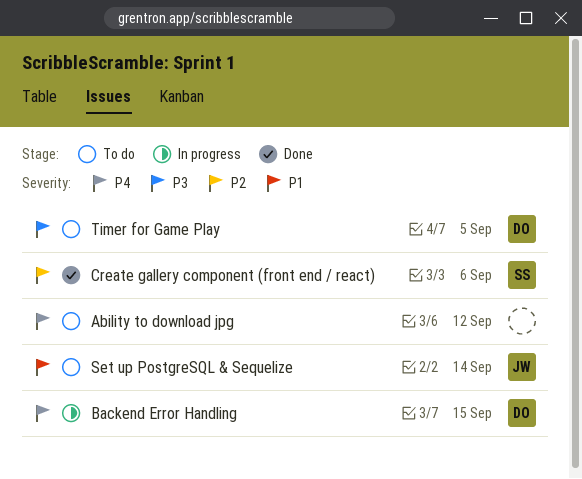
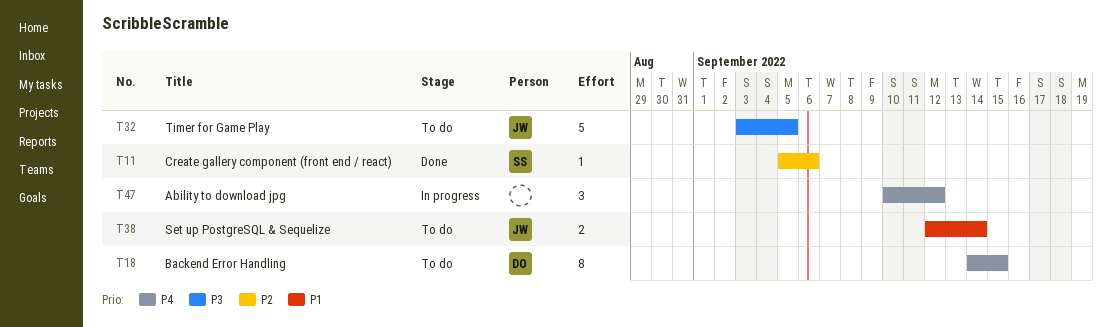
Ability to download jpg, status: To do -> In progress
Backend Error Handling, status: In progress -> To do
Timer for Game Play, owner: DO -> JW

